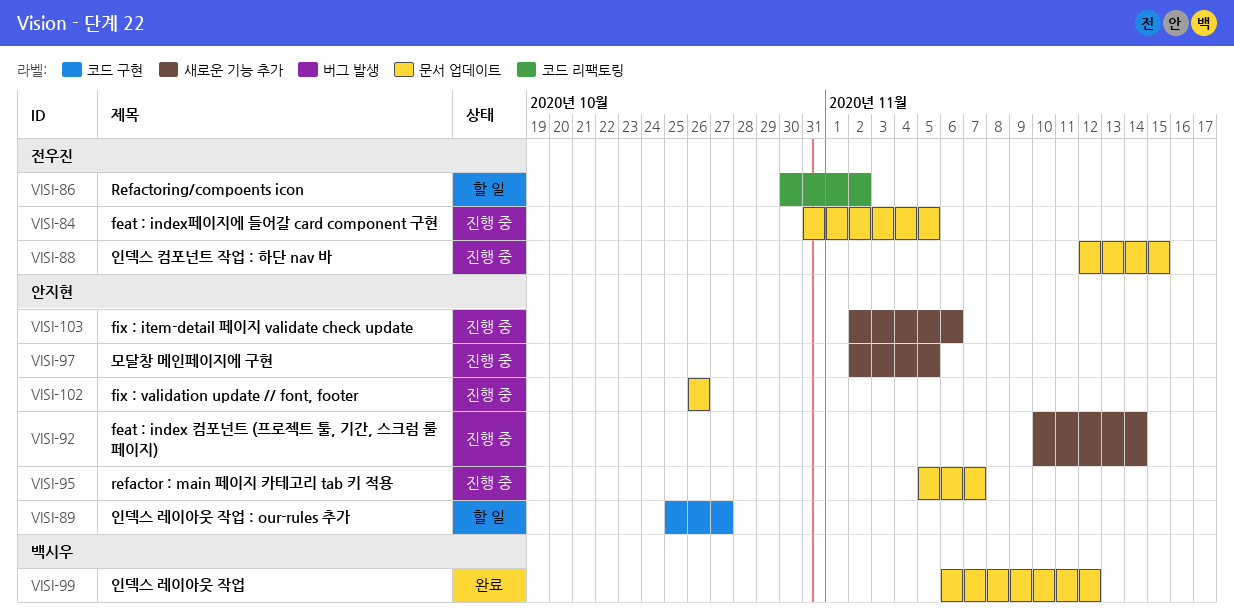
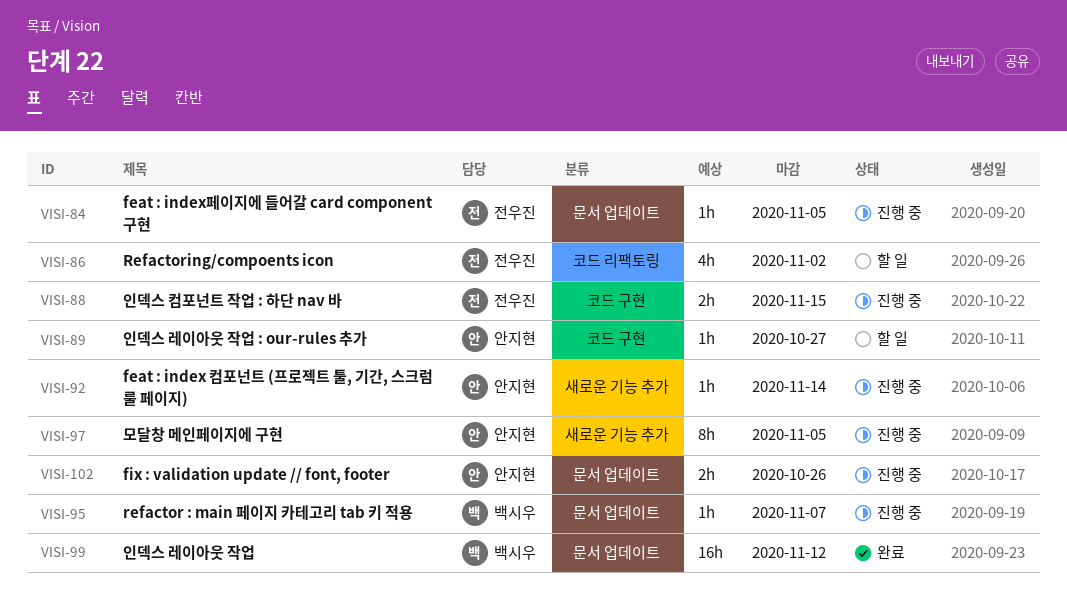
VISI-88, label: 문서 업데이트 -> 코드 구현
VISI-95, owner: 안지현 -> 백시우
VISI-103: present -> none

